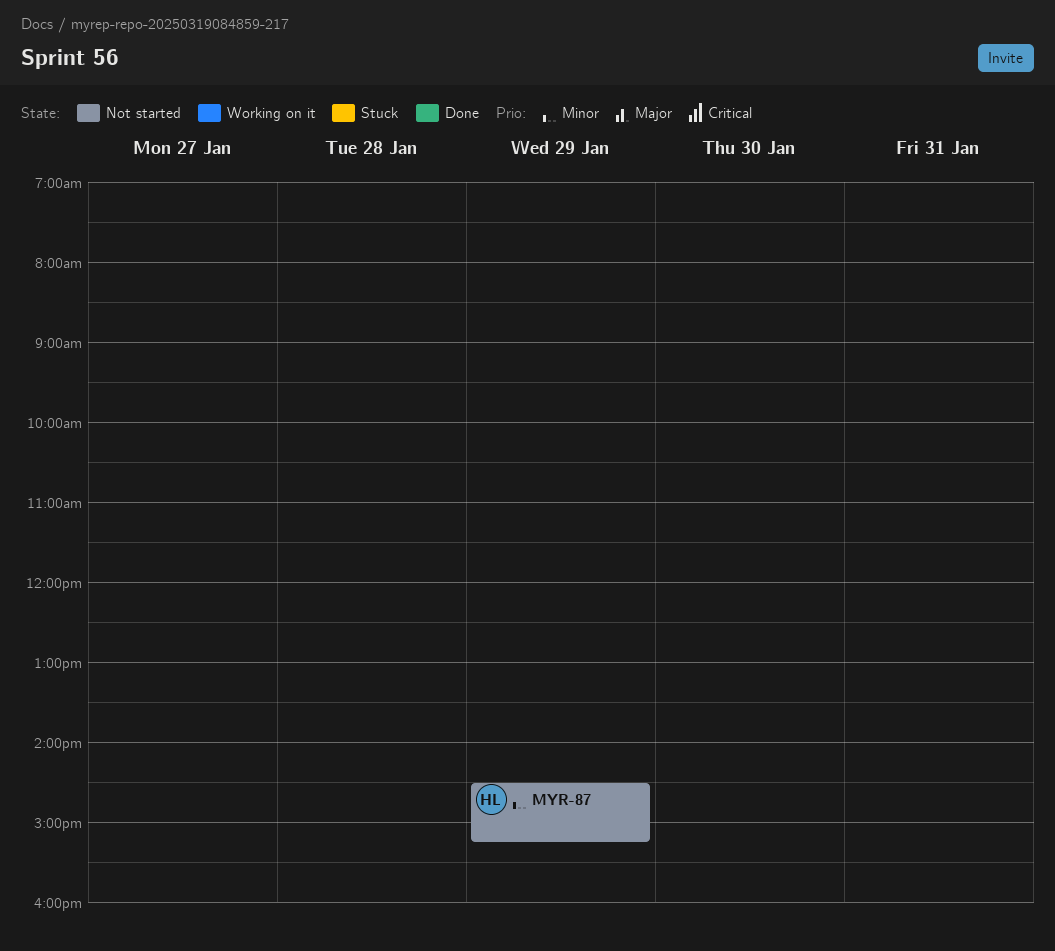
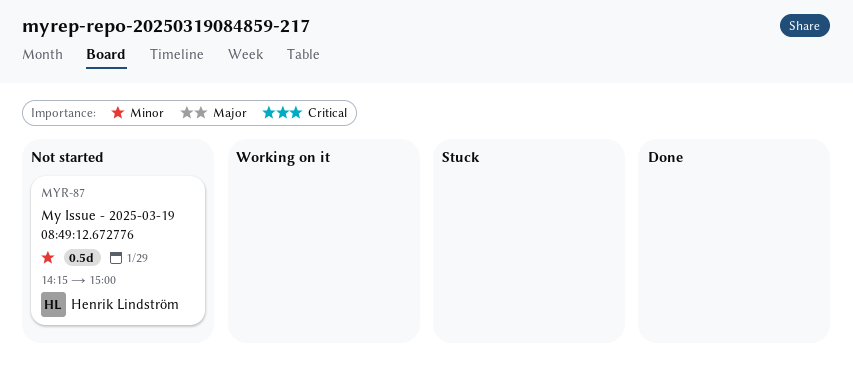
MYR-87, begins: 14:30 -> 14:15
MYR-87, ends: 15:15 -> 15:00

